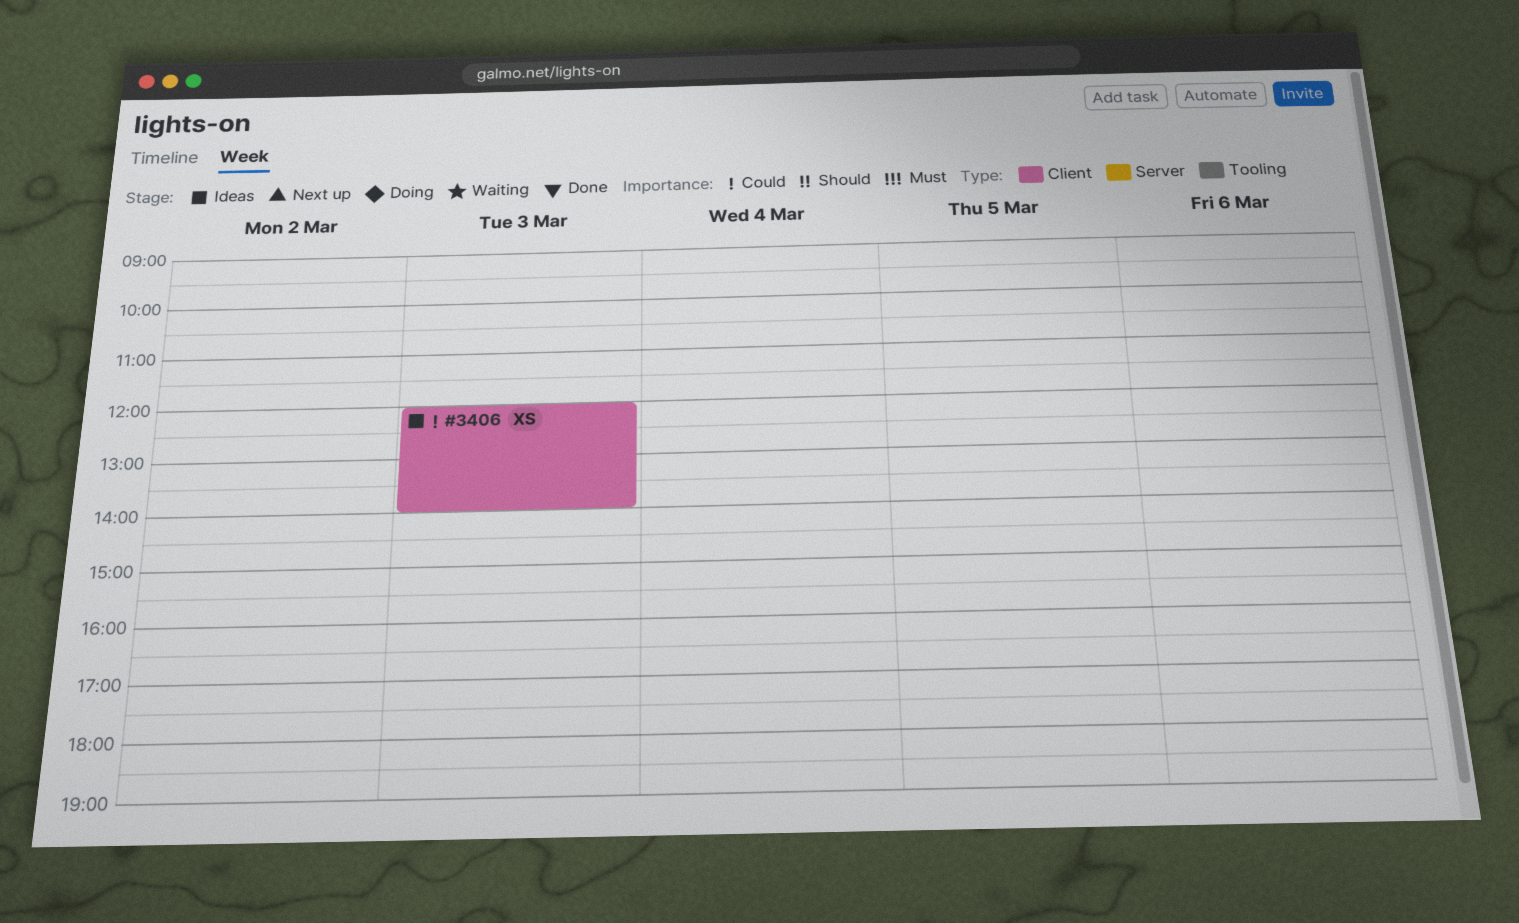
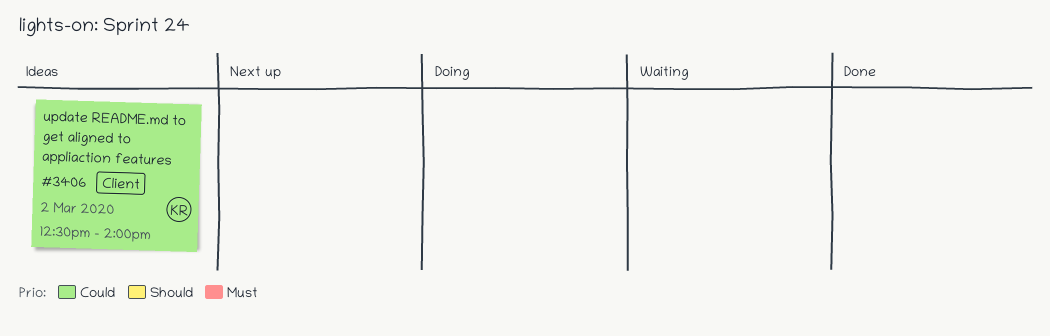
#3406, day: Mar 3 -> Mar 2
#3406, begins: 12:00 -> 12:30

